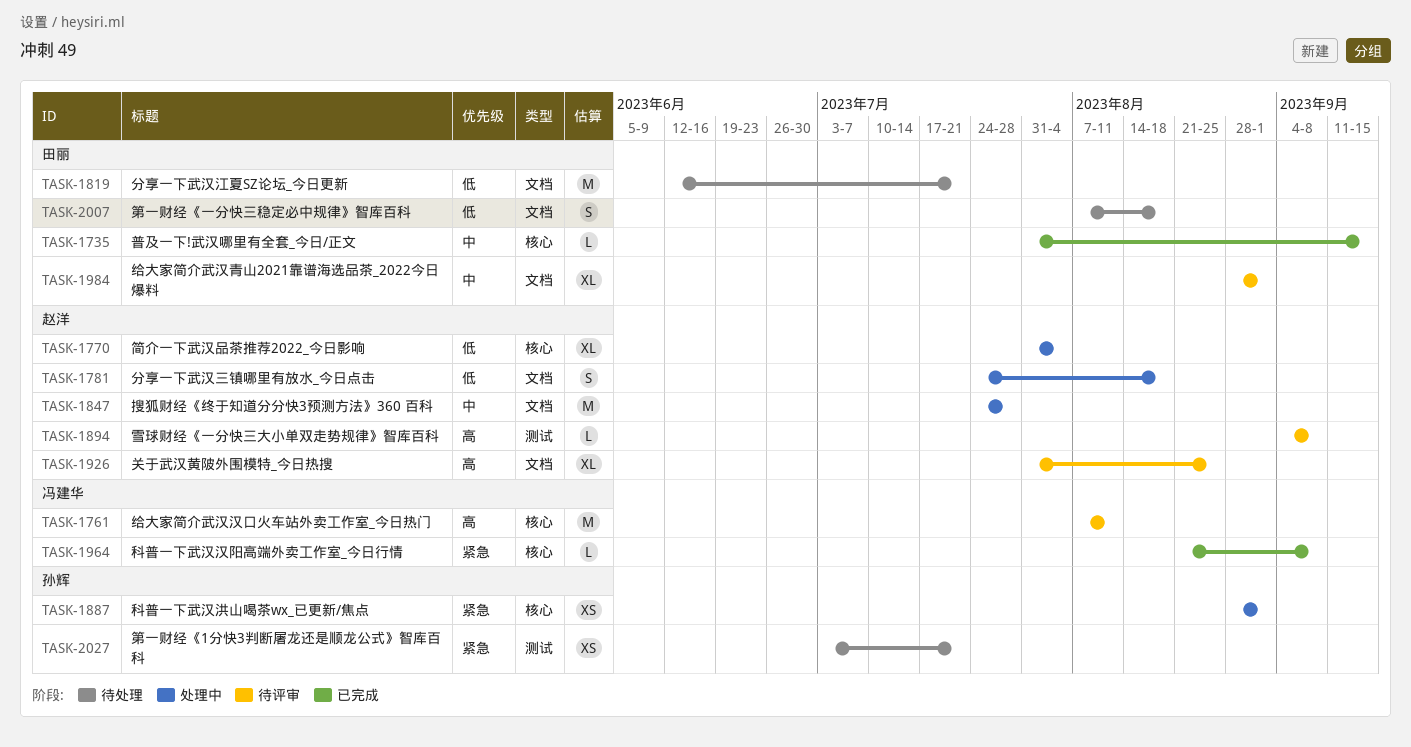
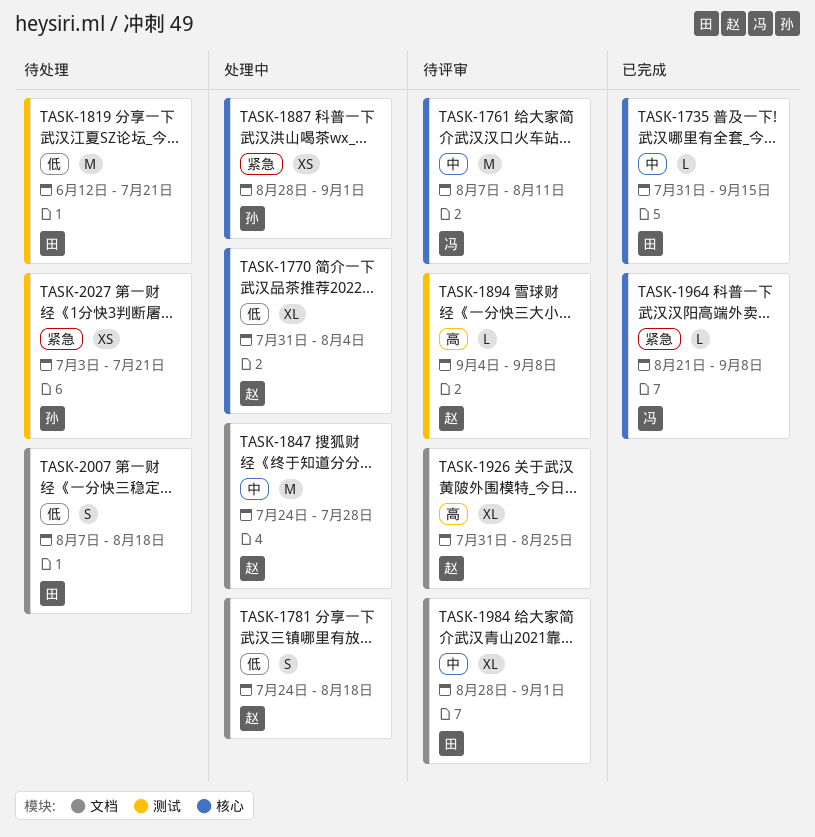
TASK-1761, priority: 高 -> 中
TASK-1819, label: 文档 -> 测试

